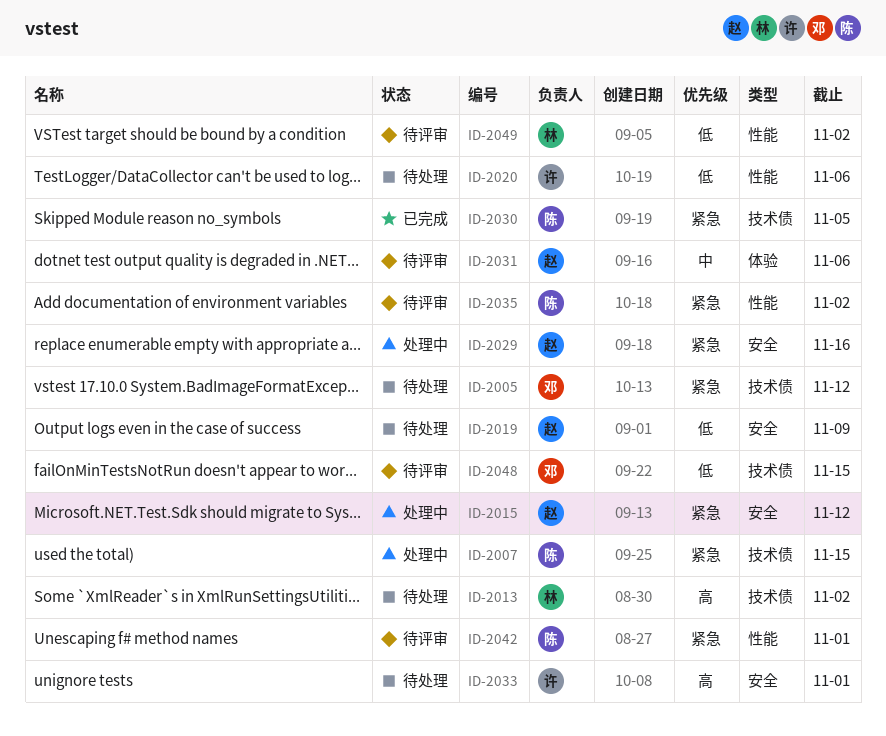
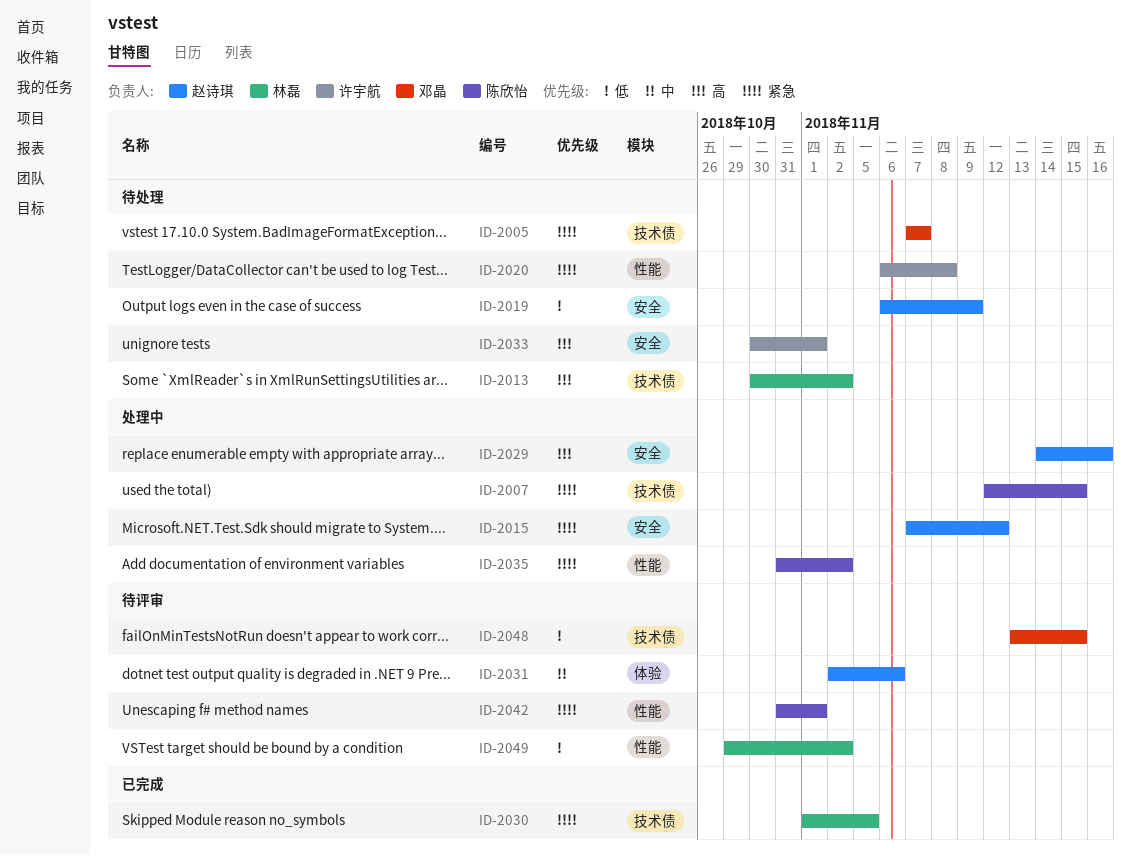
ID-2005, due: Nov 12 -> Nov 7
ID-2020, priority: 低 -> 紧急
ID-2020, due: Nov 6 -> Nov 8
ID-2029, priority: 紧急 -> 高
ID-2030, owner: 陈欣怡 -> 林磊
ID-2035, status: 待评审 -> 处理中

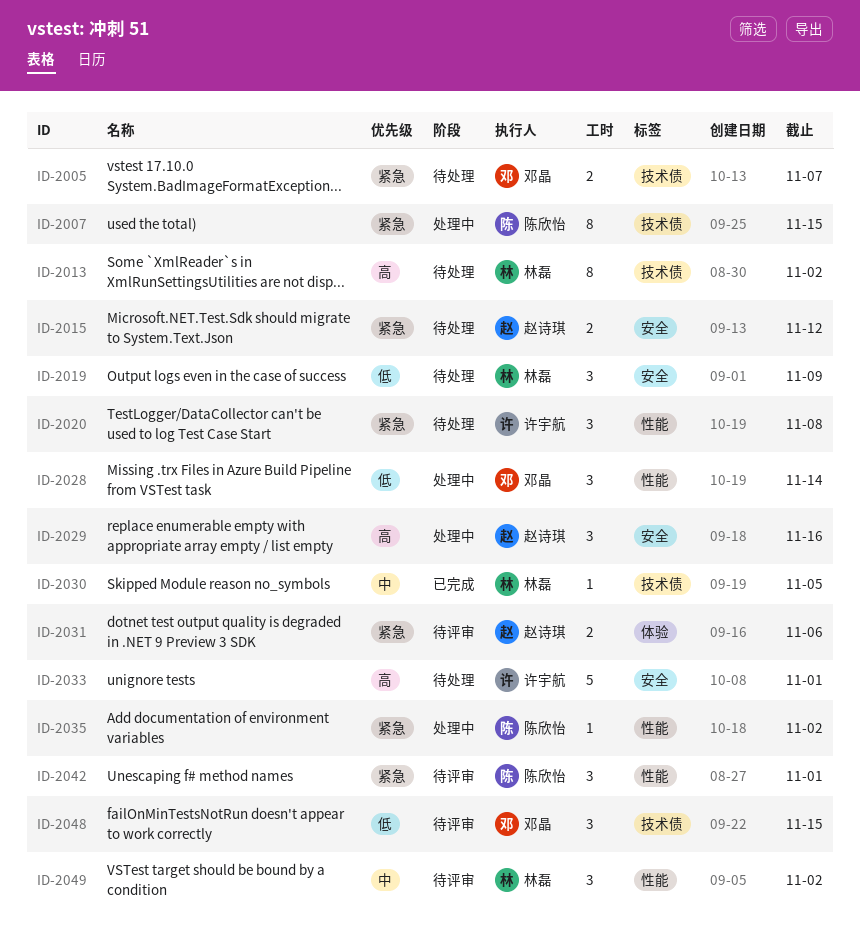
ID-2015, status: 处理中 -> 待处理
ID-2019, owner: 赵诗琪 -> 林磊
ID-2028: none -> present
ID-2030, priority: 紧急 -> 中
ID-2031, priority: 中 -> 紧急
ID-2049, priority: 低 -> 中

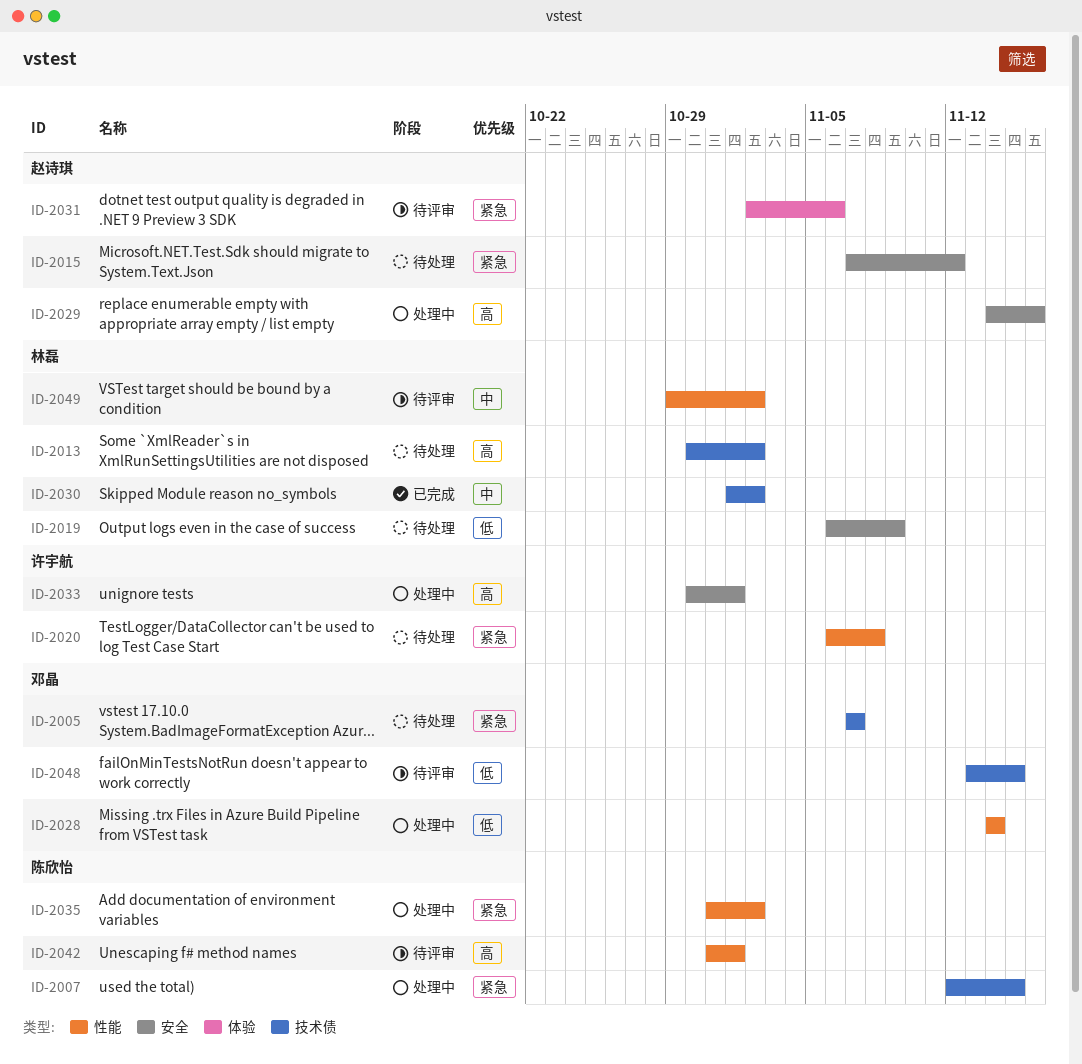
ID-2030, due: Nov 5 -> Nov 2
ID-2033, status: 待处理 -> 处理中
ID-2042, priority: 紧急 -> 高

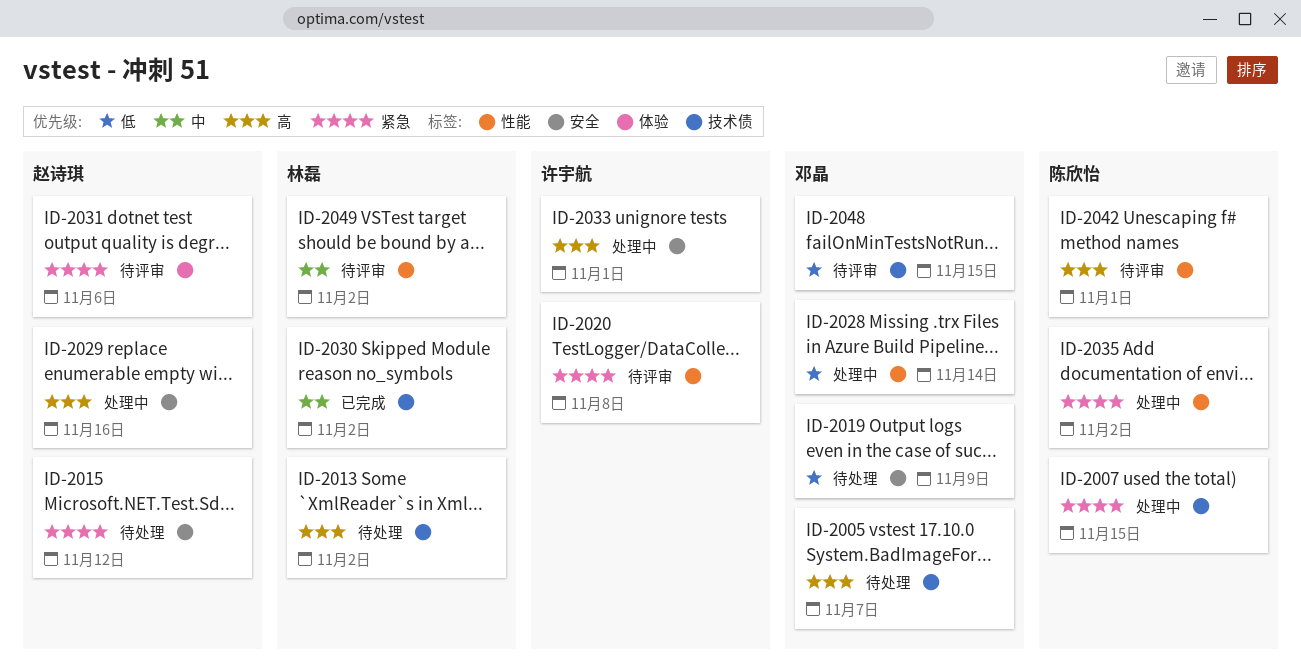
ID-2005, priority: 紧急 -> 高
ID-2019, owner: 林磊 -> 邓晶
ID-2020, status: 待处理 -> 待评审

